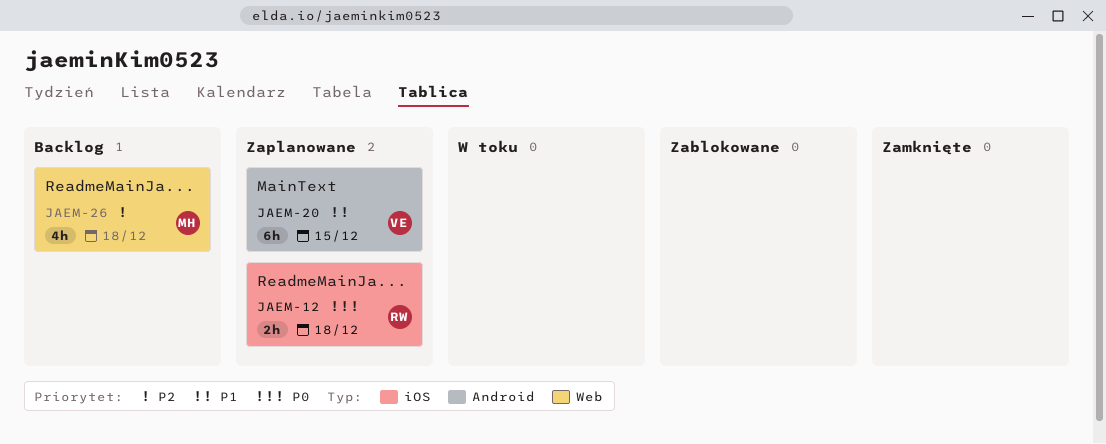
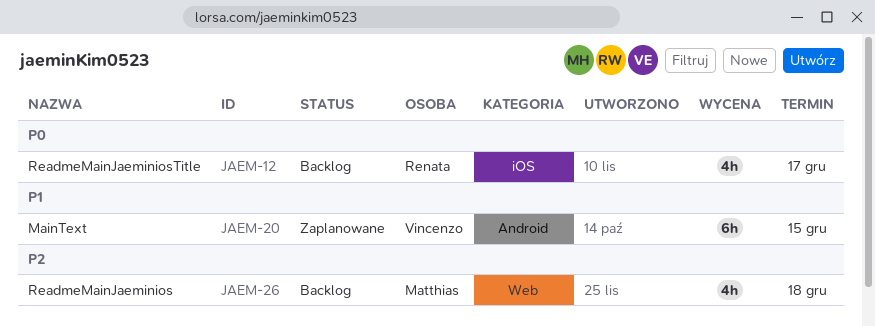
JAEM-12, status: Zaplanowane -> Backlog
JAEM-12, estimate: 2h -> 4h
JAEM-12, due: Dec 18 -> Dec 17

